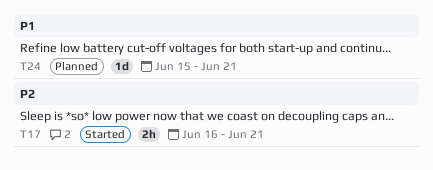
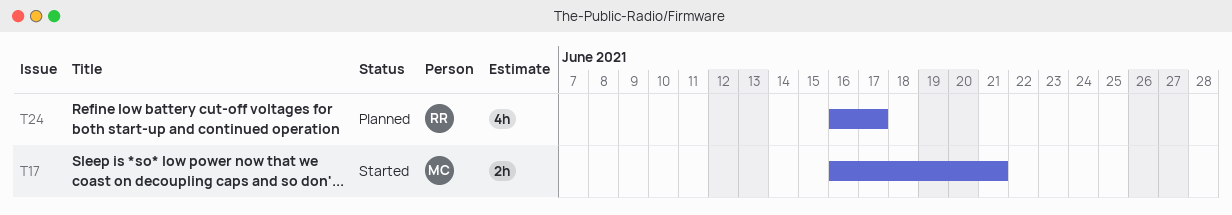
T24, estimate: 1d -> 4h
T24, start: Jun 15 -> Jun 16
T24, due: Jun 21 -> Jun 17

